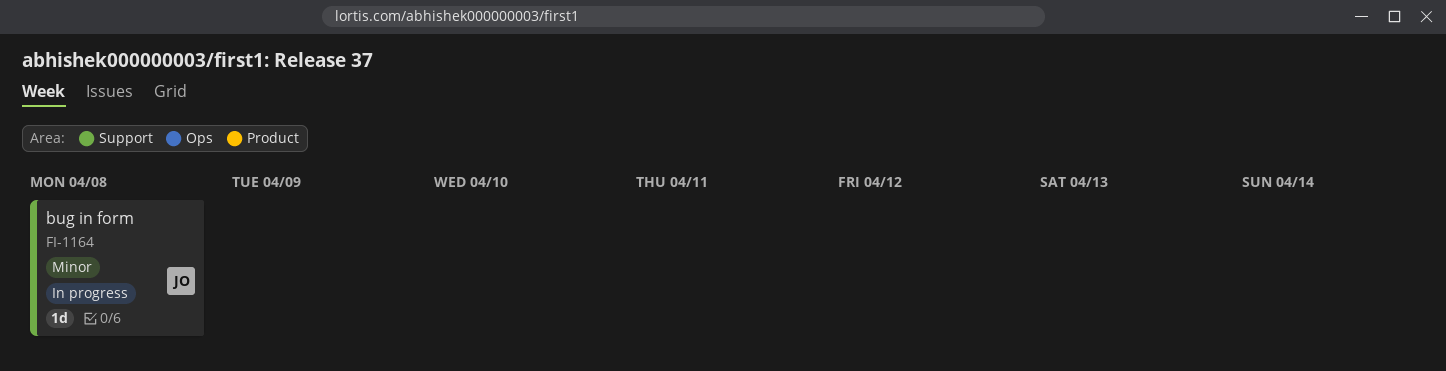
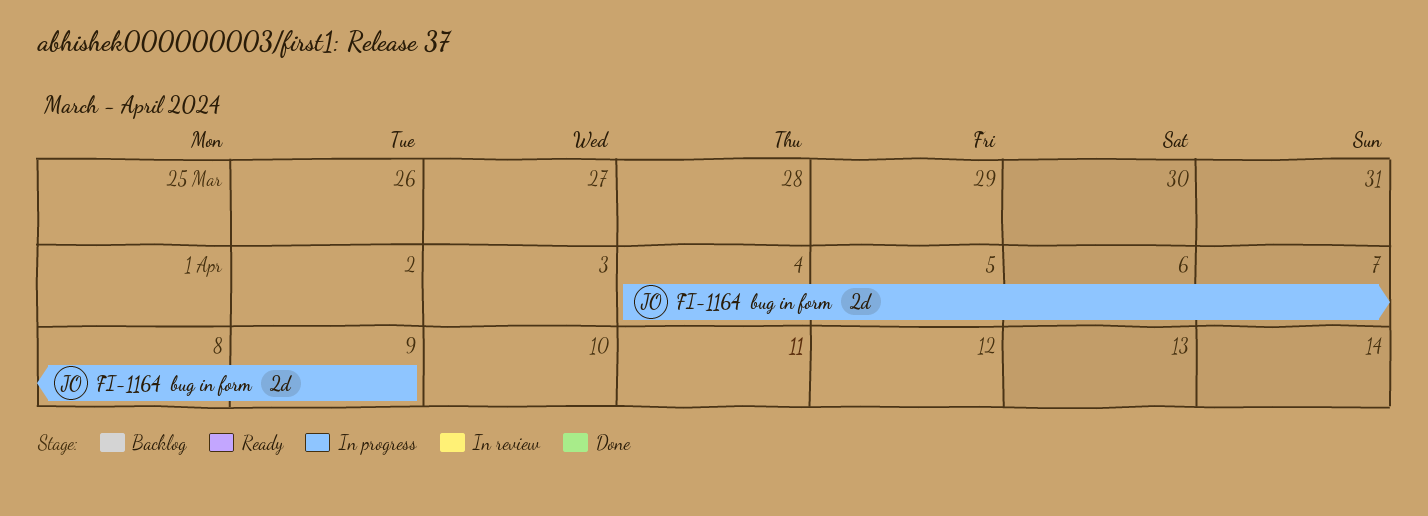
FI-1164, estimate: 1d -> 2d
FI-1164, due: Apr 8 -> Apr 9

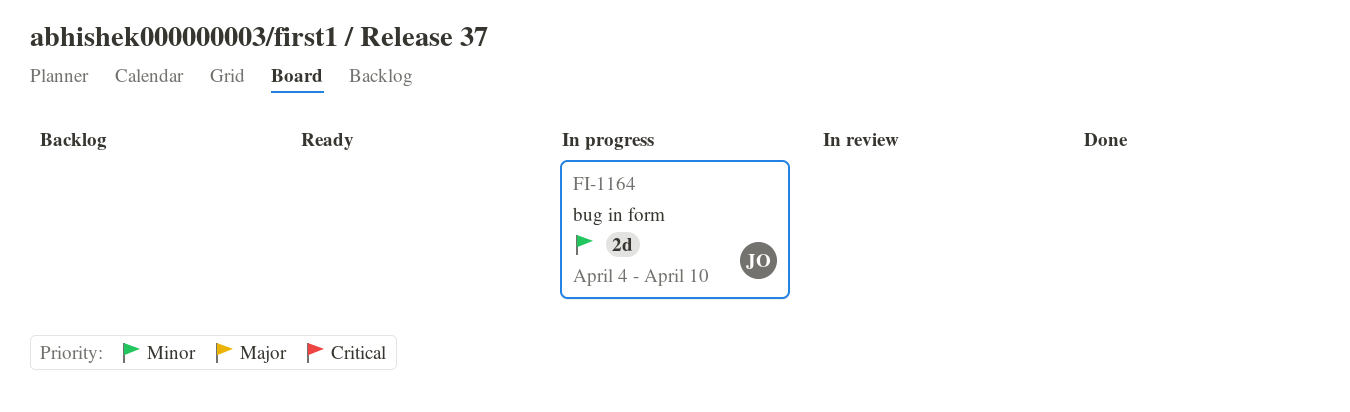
FI-1164, due: Apr 9 -> Apr 10

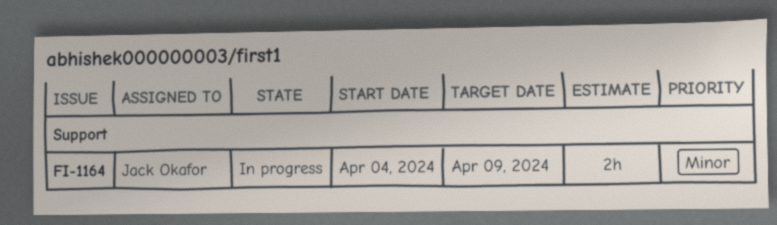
FI-1164, estimate: 2d -> 2h
FI-1164, due: Apr 10 -> Apr 9

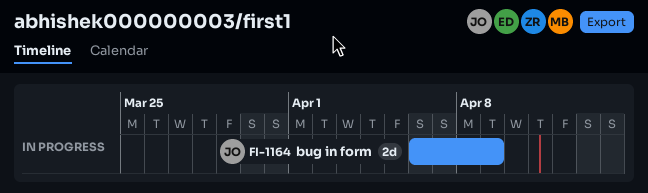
FI-1164, estimate: 2h -> 2d
FI-1164, start: Apr 4 -> Apr 6

